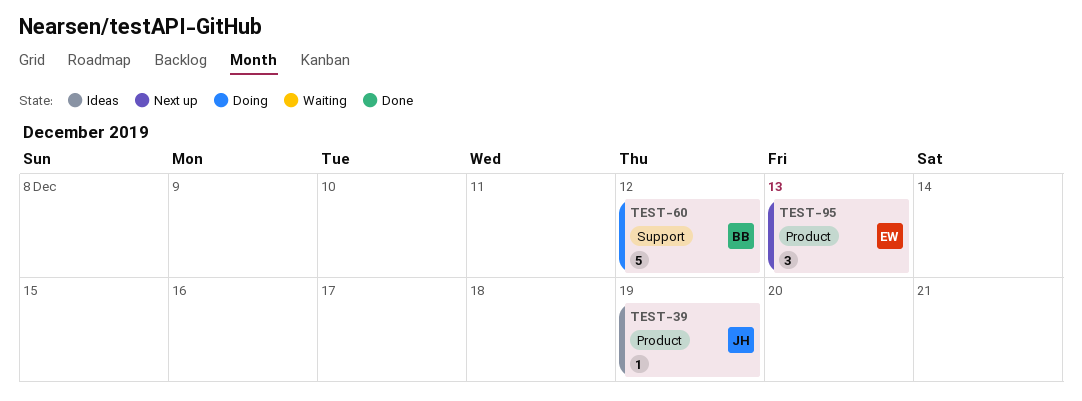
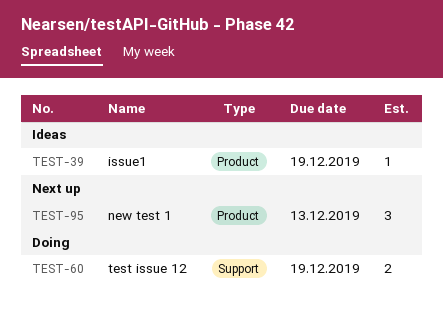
TEST-60, estimate: 5 -> 2
TEST-60, due: Dec 12 -> Dec 19

